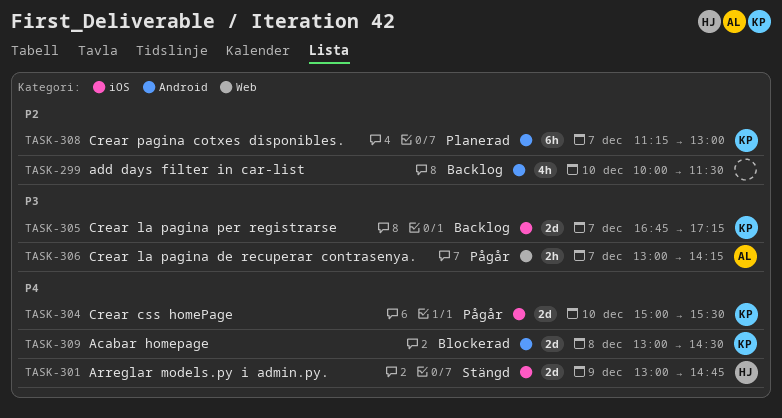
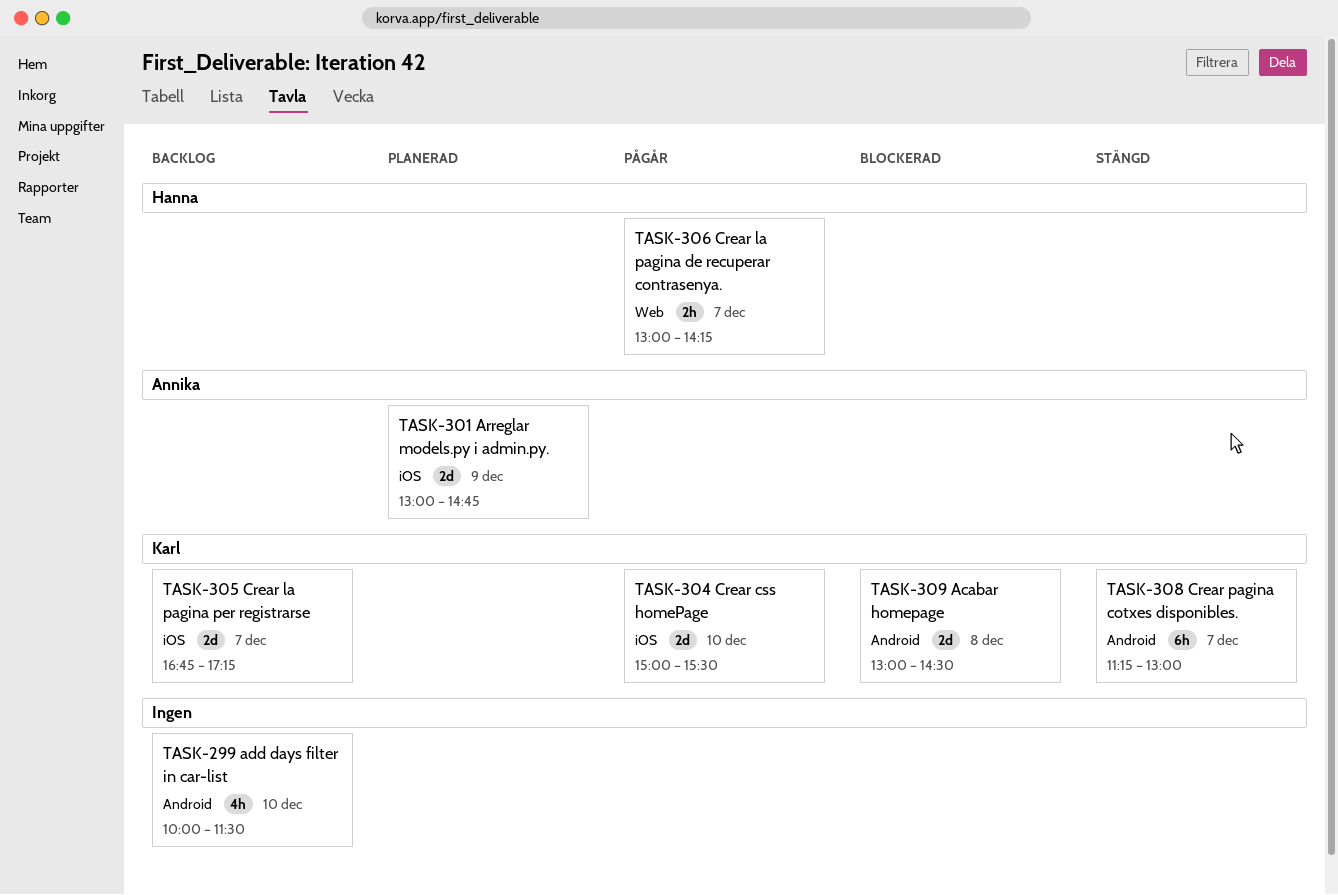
TASK-301, status: Stängd -> Planerad
TASK-301, owner: Hanna -> Annika
TASK-306, owner: Annika -> Hanna
TASK-308, status: Planerad -> Stängd

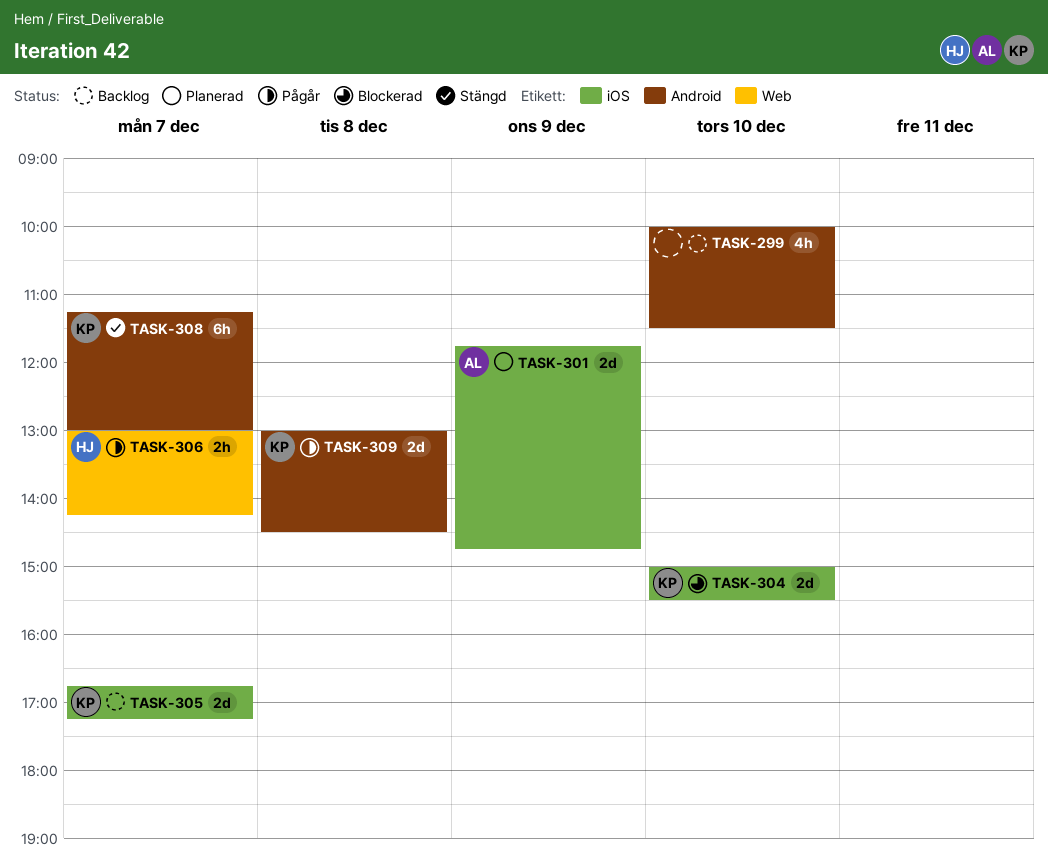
TASK-301, begins: 13:00 -> 11:45
TASK-304, status: Pågår -> Blockerad
TASK-309, status: Blockerad -> Pågår

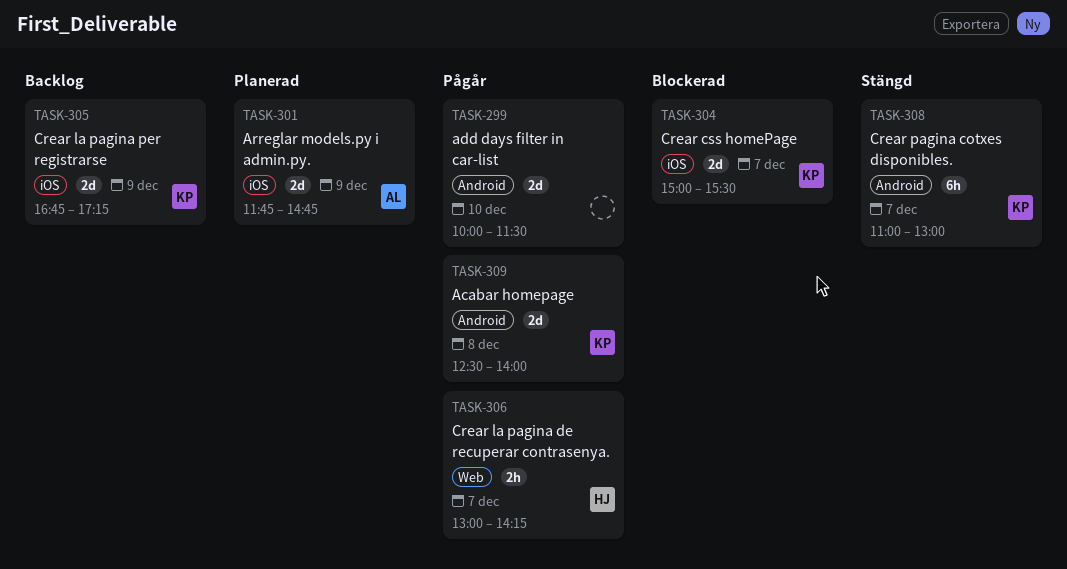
TASK-299, status: Backlog -> Pågår
TASK-299, estimate: 4h -> 2d
TASK-304, day: Dec 10 -> Dec 7
TASK-305, day: Dec 7 -> Dec 9
TASK-308, begins: 11:15 -> 11:00
TASK-309, begins: 13:00 -> 12:30
TASK-309, ends: 14:30 -> 14:00

